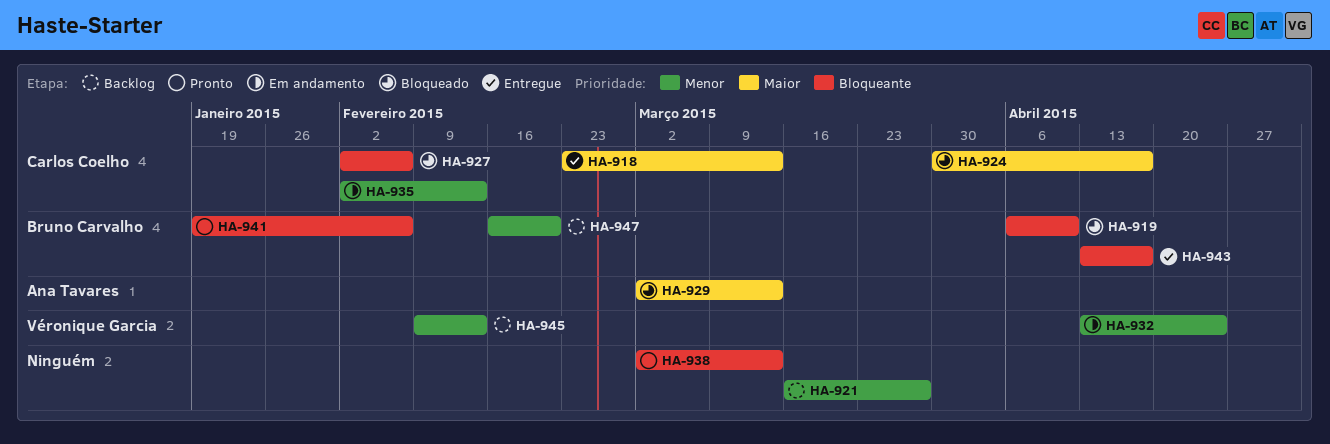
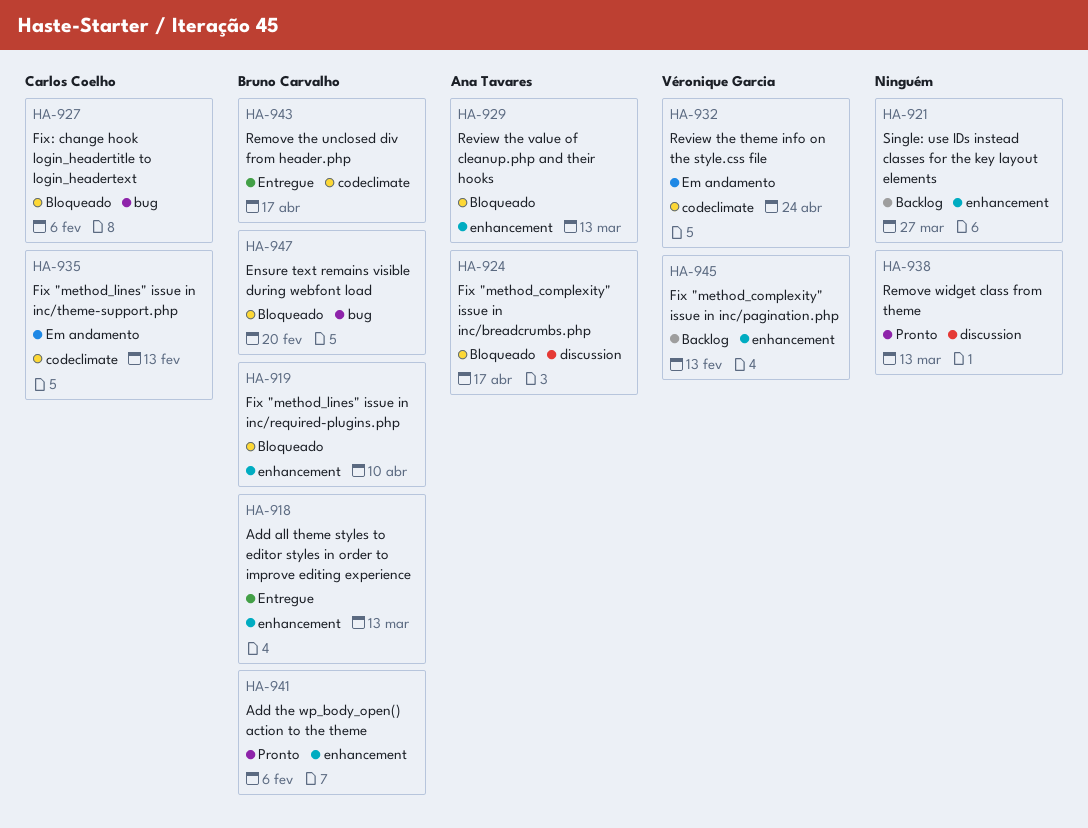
HA-918, owner: Carlos Coelho -> Bruno Carvalho
HA-924, owner: Carlos Coelho -> Ana Tavares
HA-947, status: Backlog -> Bloqueado

